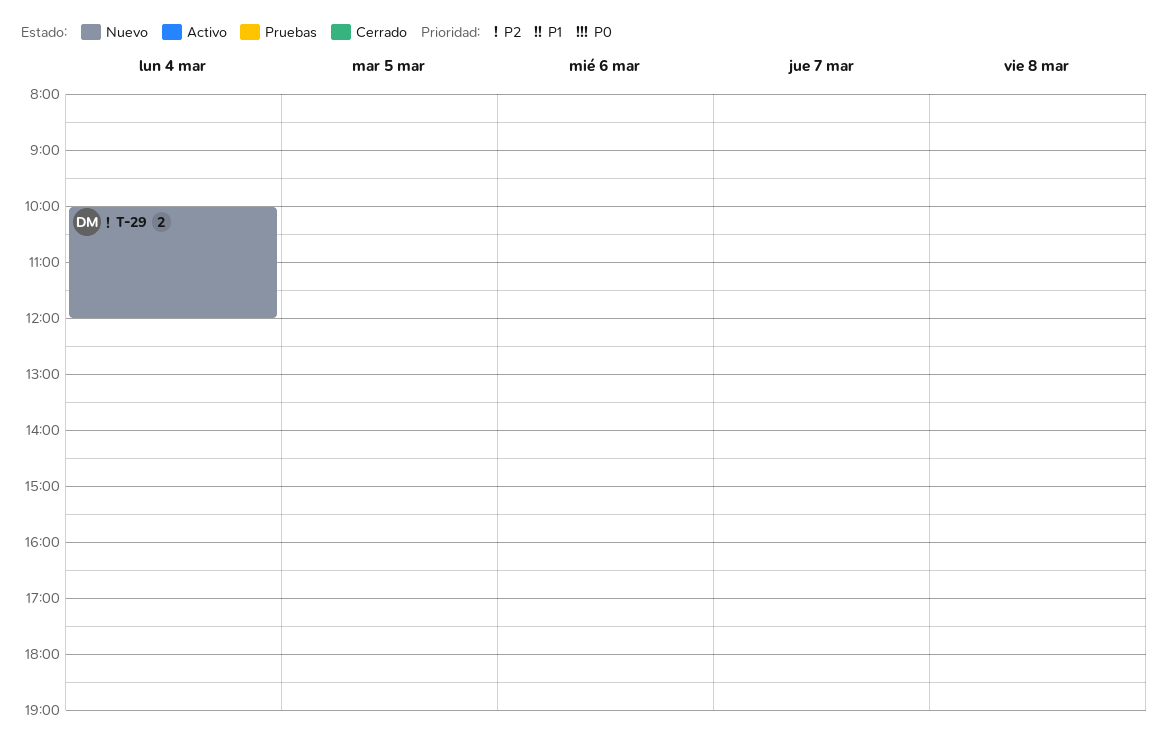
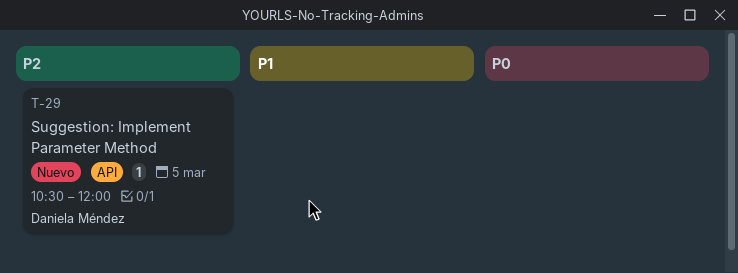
T-29, estimate: 2 -> 1
T-29, day: Mar 4 -> Mar 5
T-29, begins: 10:00 -> 10:30

